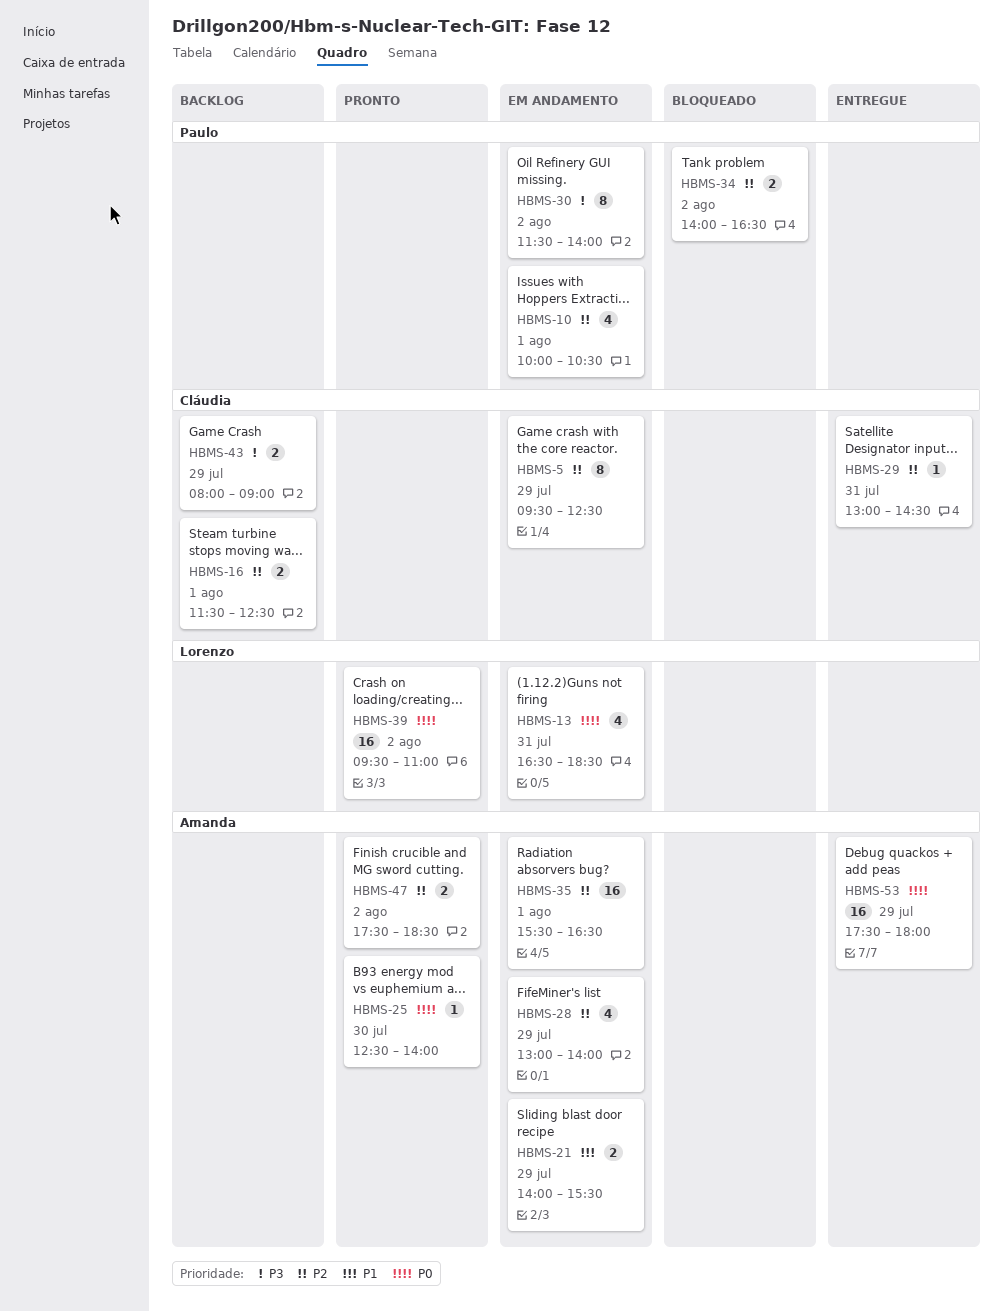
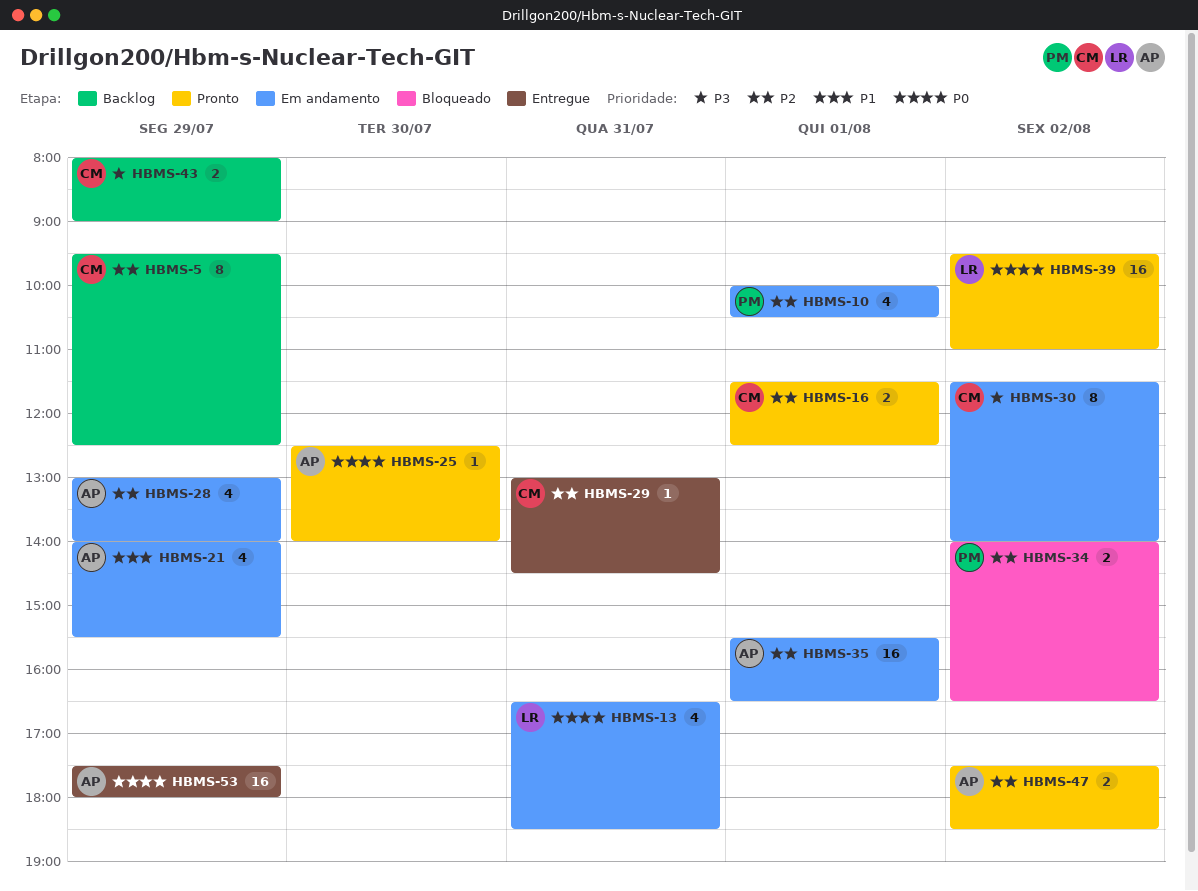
HBMS-5, status: Em andamento -> Backlog
HBMS-16, status: Backlog -> Pronto
HBMS-21, estimate: 2 -> 4
HBMS-30, owner: Paulo -> Cláudia

